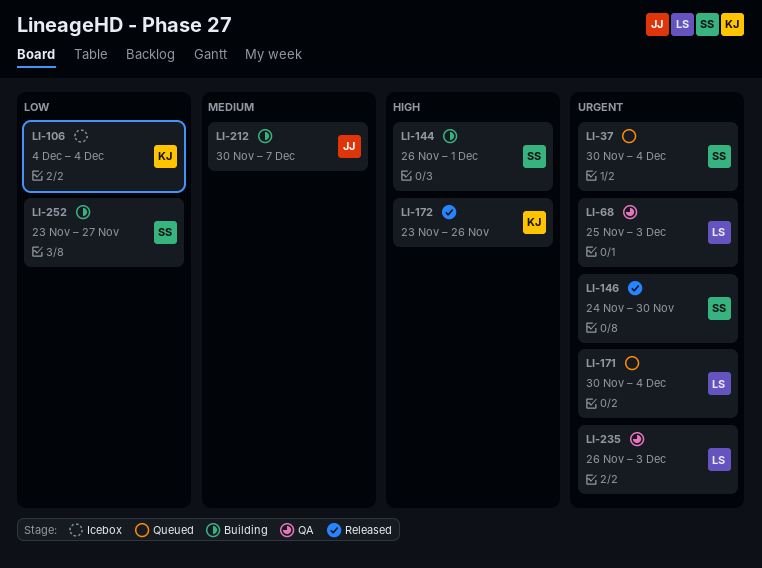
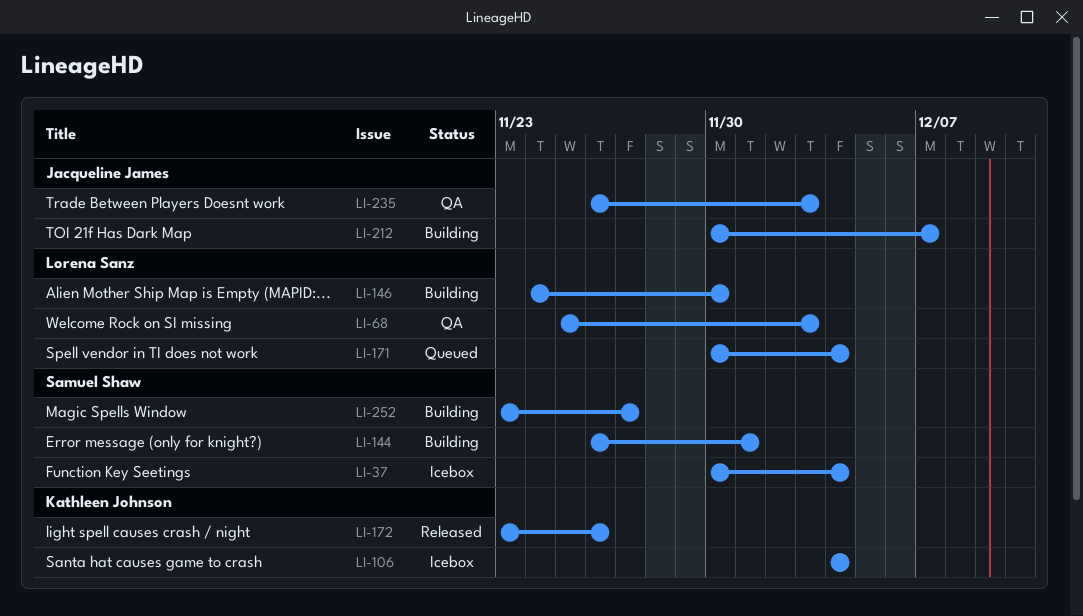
LI-37, status: Queued -> Icebox
LI-146, status: Released -> Building
LI-146, owner: Samuel Shaw -> Lorena Sanz
LI-235, owner: Lorena Sanz -> Jacqueline James

